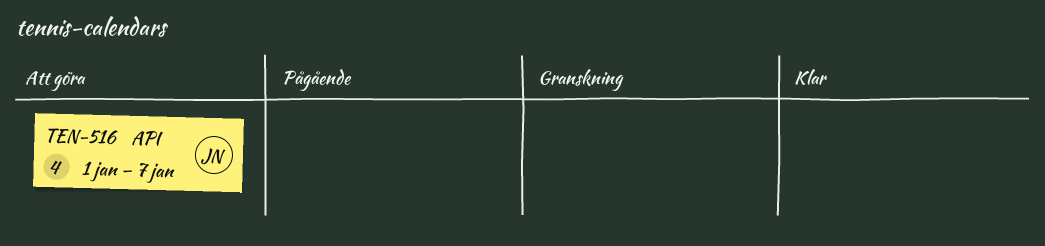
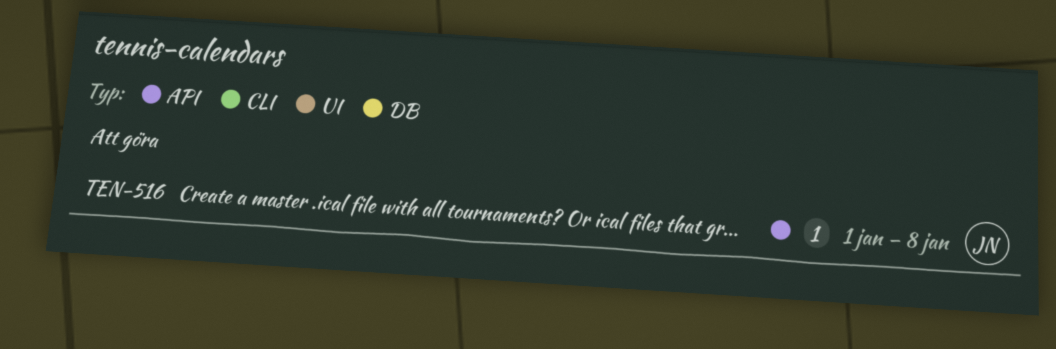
TEN-516, estimate: 4 -> 1
TEN-516, due: Jan 7 -> Jan 8

